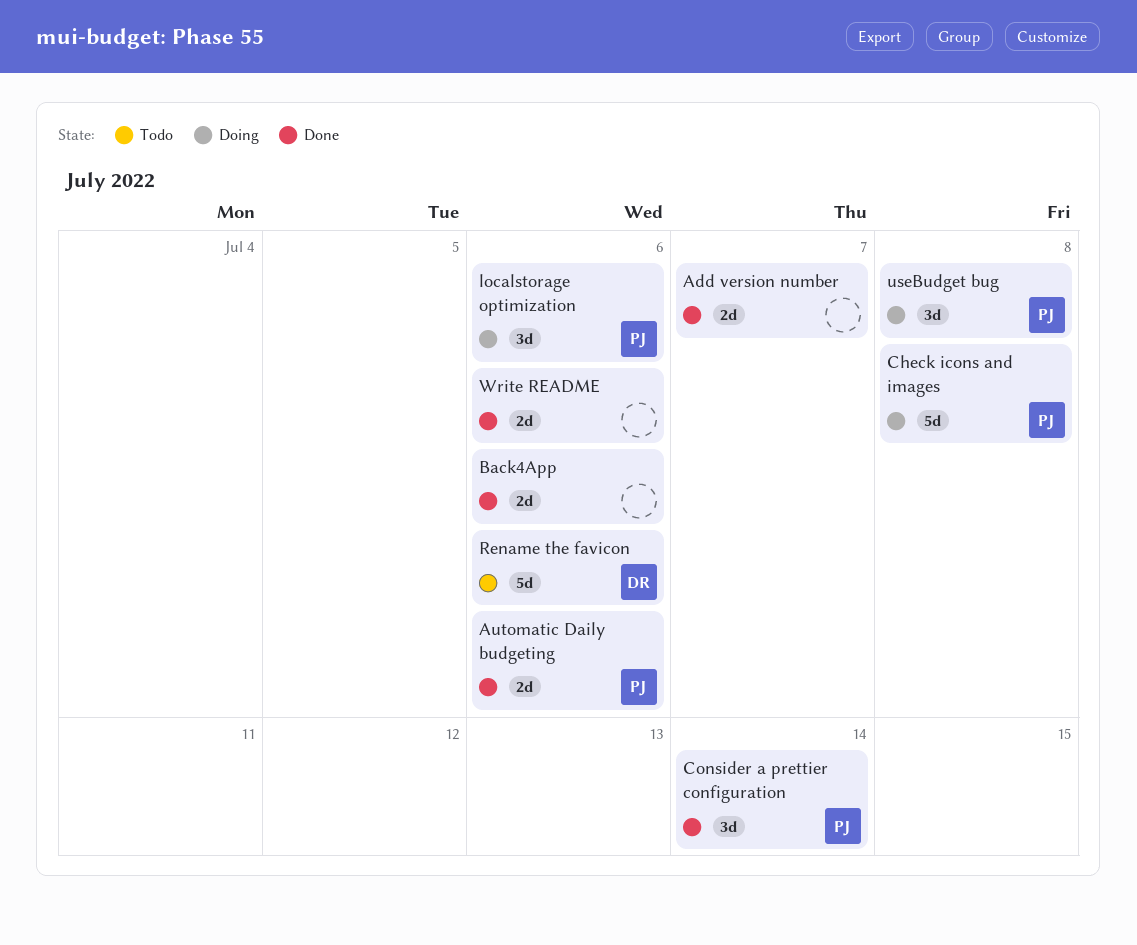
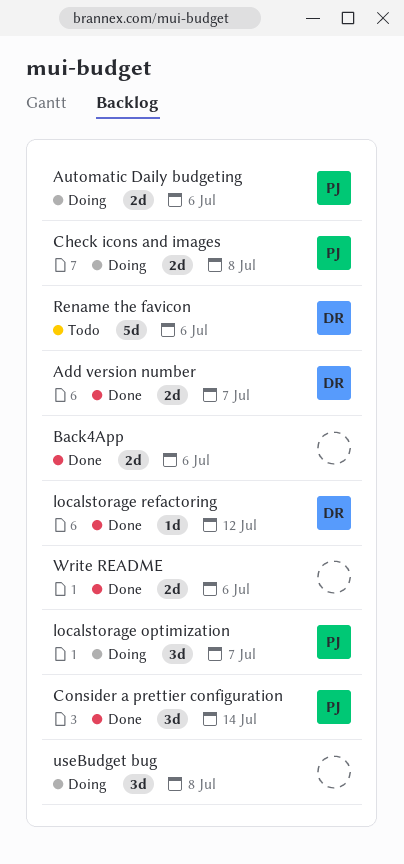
Add version number, owner: none -> DR
Automatic Daily budgeting, status: Done -> Doing
Check icons and images, estimate: 5d -> 2d
localstorage optimization, due: Jul 6 -> Jul 7
localstorage refactoring: none -> present
useBudget bug, owner: PJ -> none

